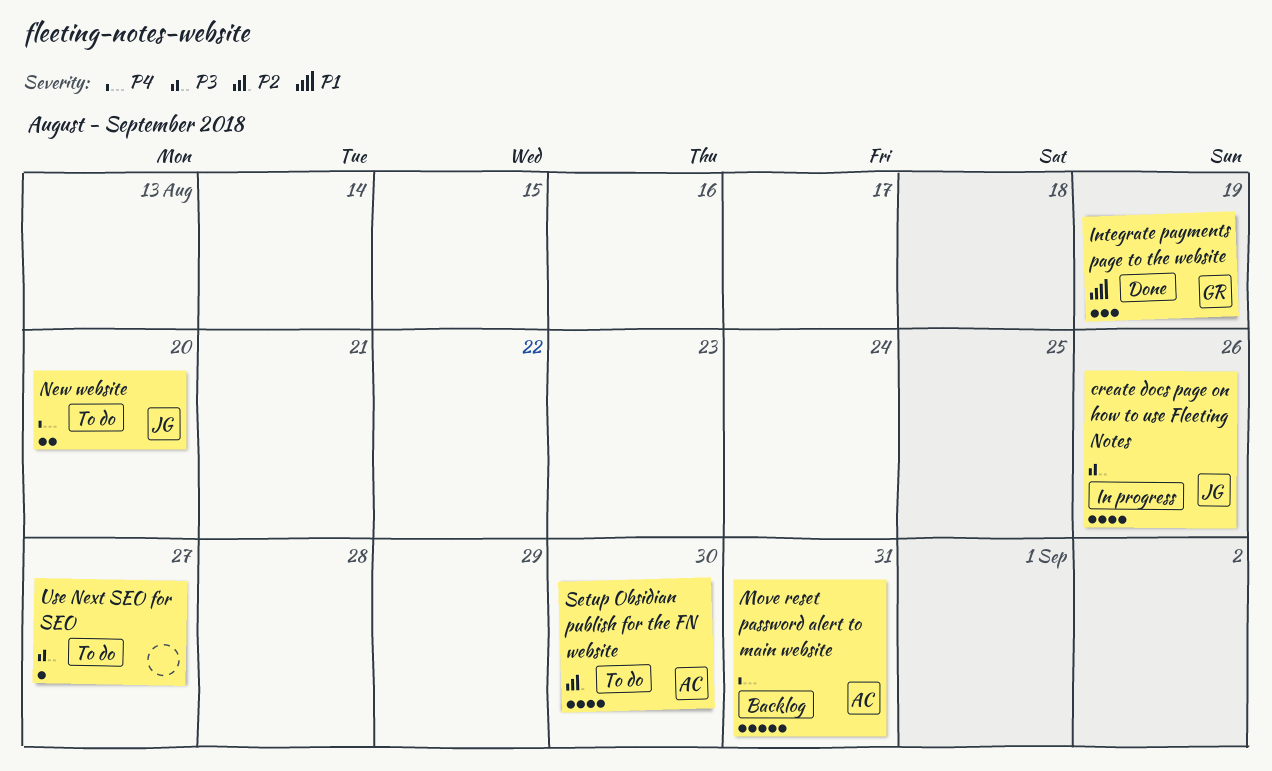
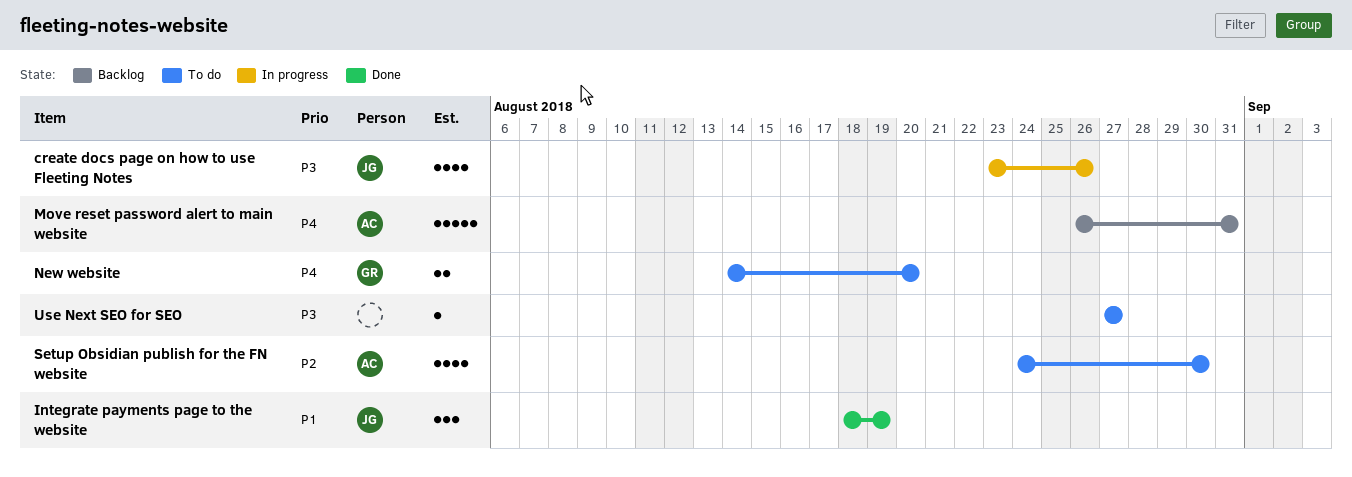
Integrate payments page to the website, owner: GR -> JG
New website, owner: JG -> GR

